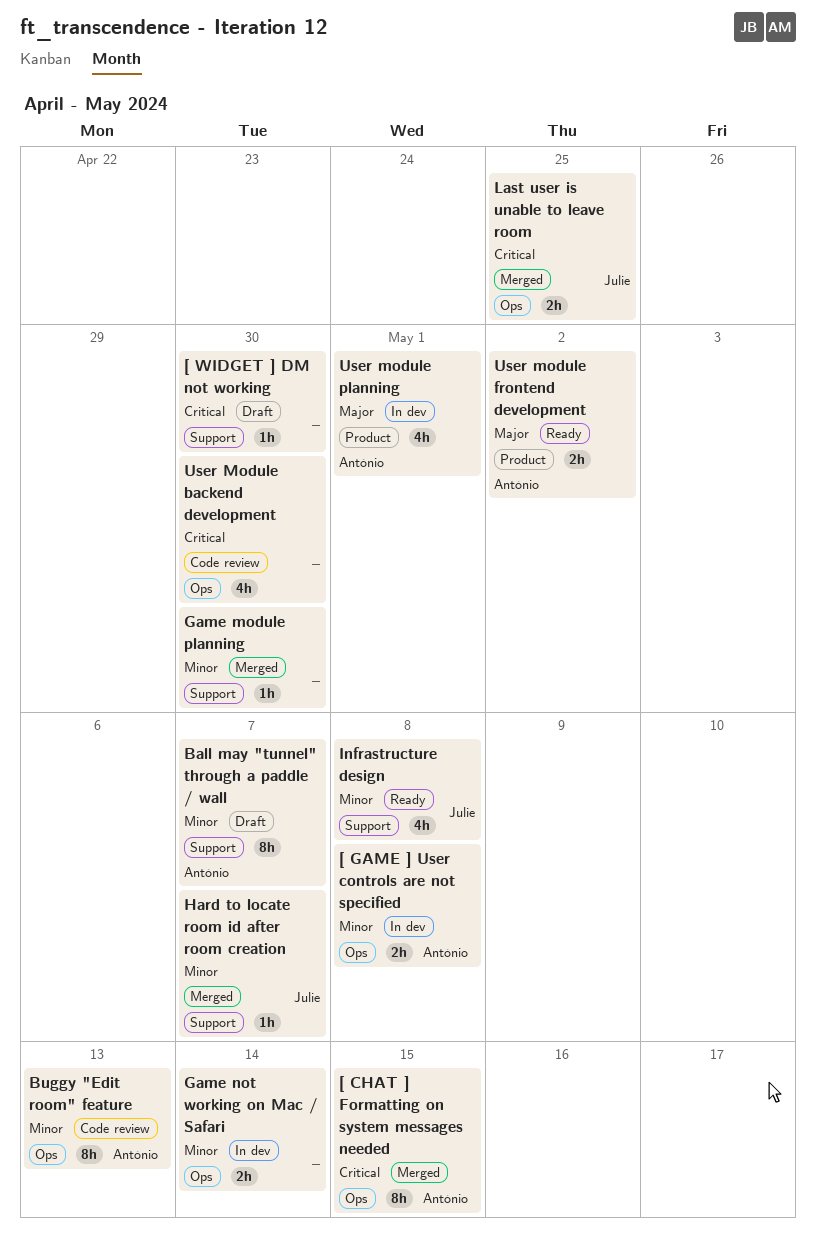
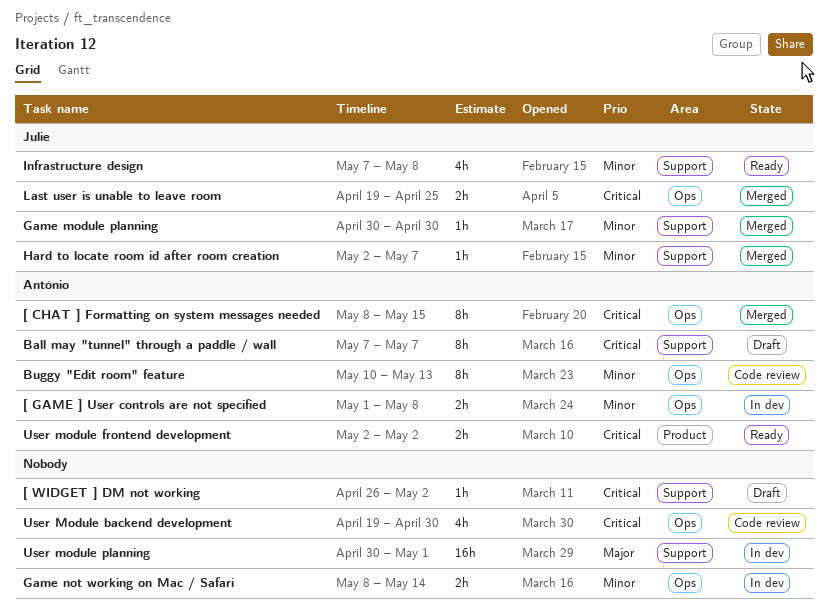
[ WIDGET ] DM not working, due: Apr 30 -> May 2
Ball may "tunnel" through a paddle / wall, priority: Minor -> Critical
Game module planning, owner: none -> Julie
User module frontend development, priority: Major -> Critical
User module planning, owner: António -> none
User module planning, label: Product -> Support
User module planning, estimate: 4h -> 16h

